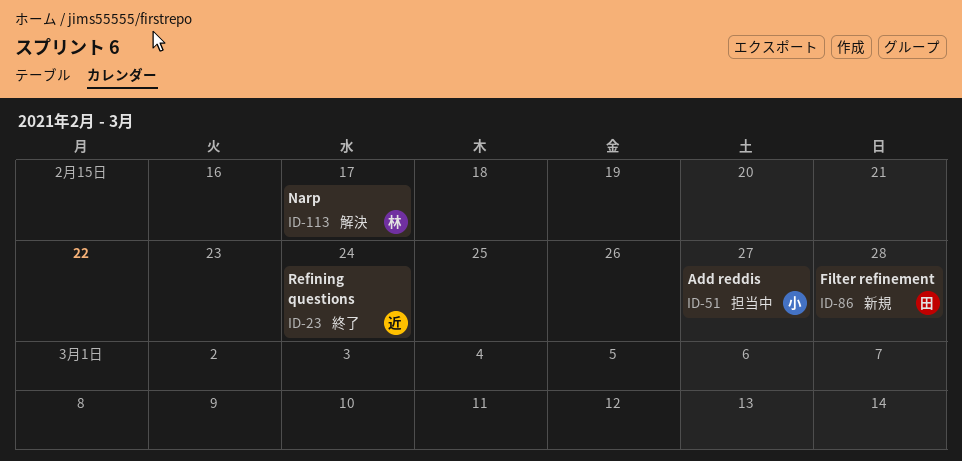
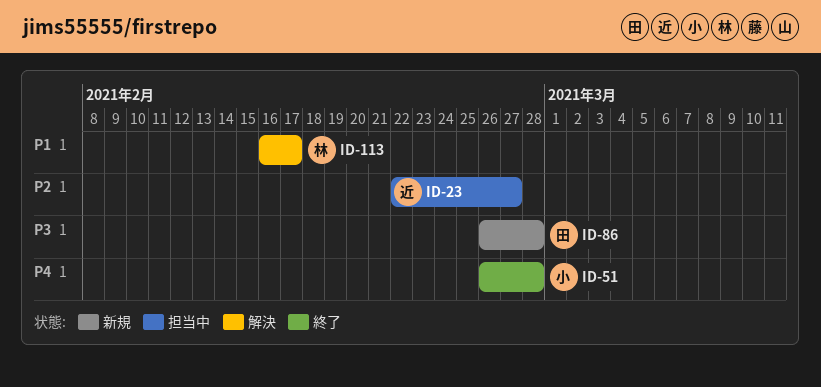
ID-23, status: 終了 -> 担当中
ID-23, due: Feb 24 -> Feb 27
ID-51, status: 担当中 -> 終了
ID-51, due: Feb 27 -> Feb 28

